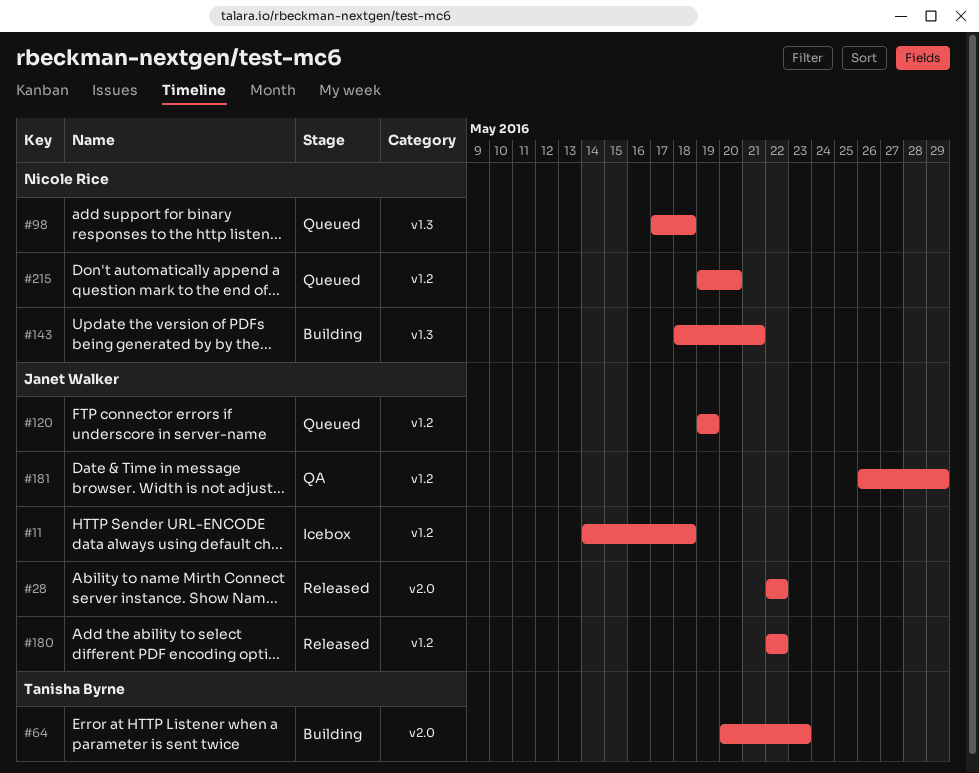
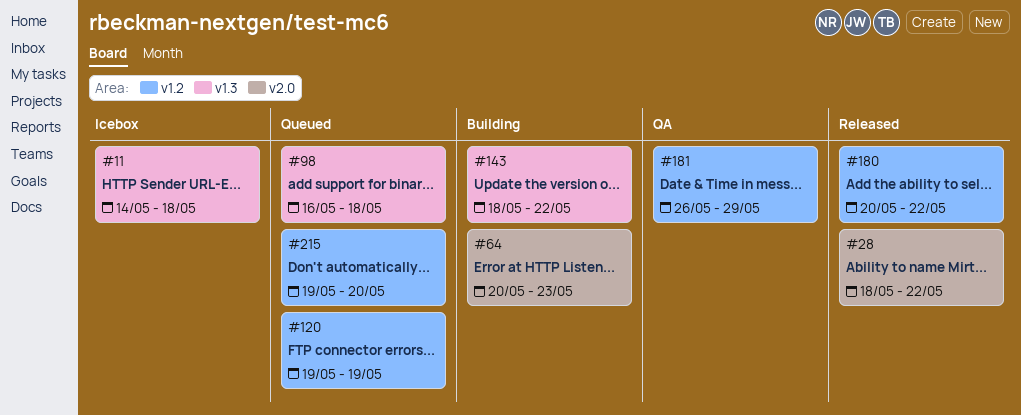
#11, label: v1.2 -> v1.3
#28, start: May 22 -> May 18
#98, start: May 17 -> May 16
#143, due: May 21 -> May 22
#180, start: May 22 -> May 20

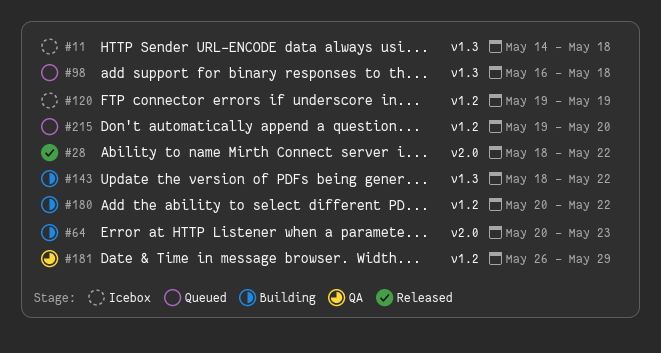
#120, status: Queued -> Icebox
#180, status: Released -> Building

